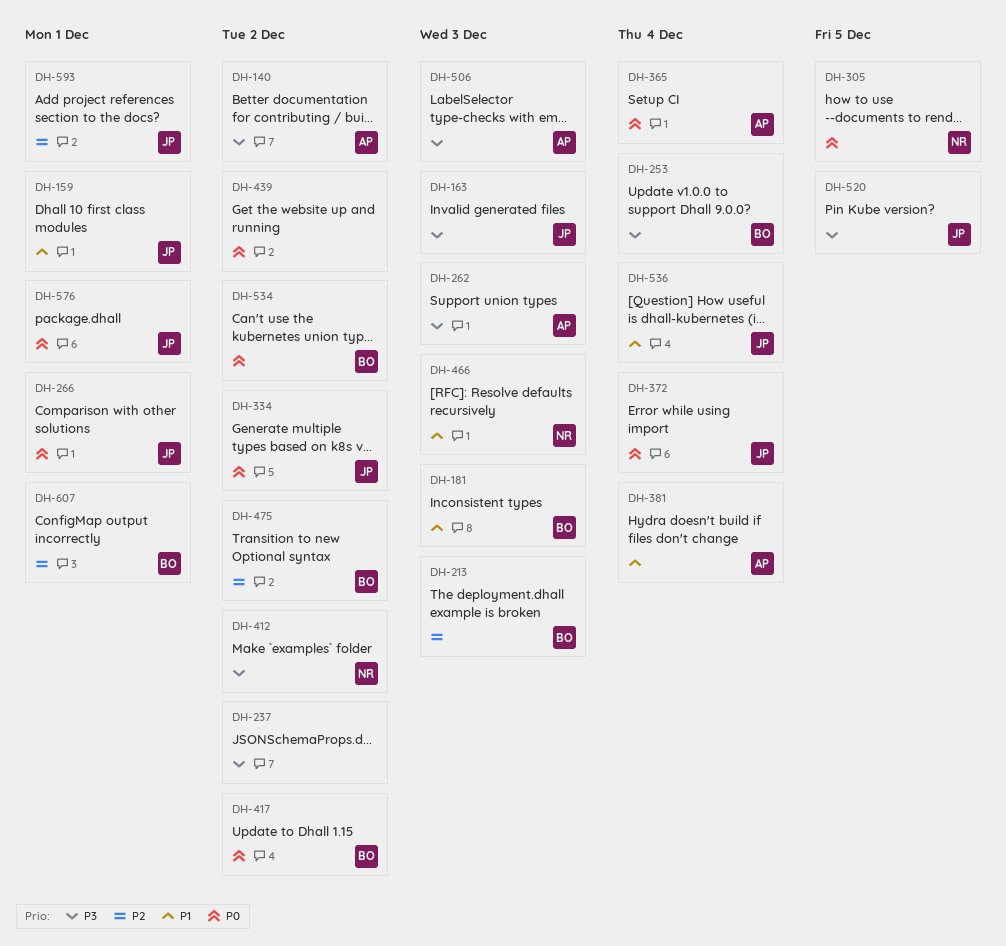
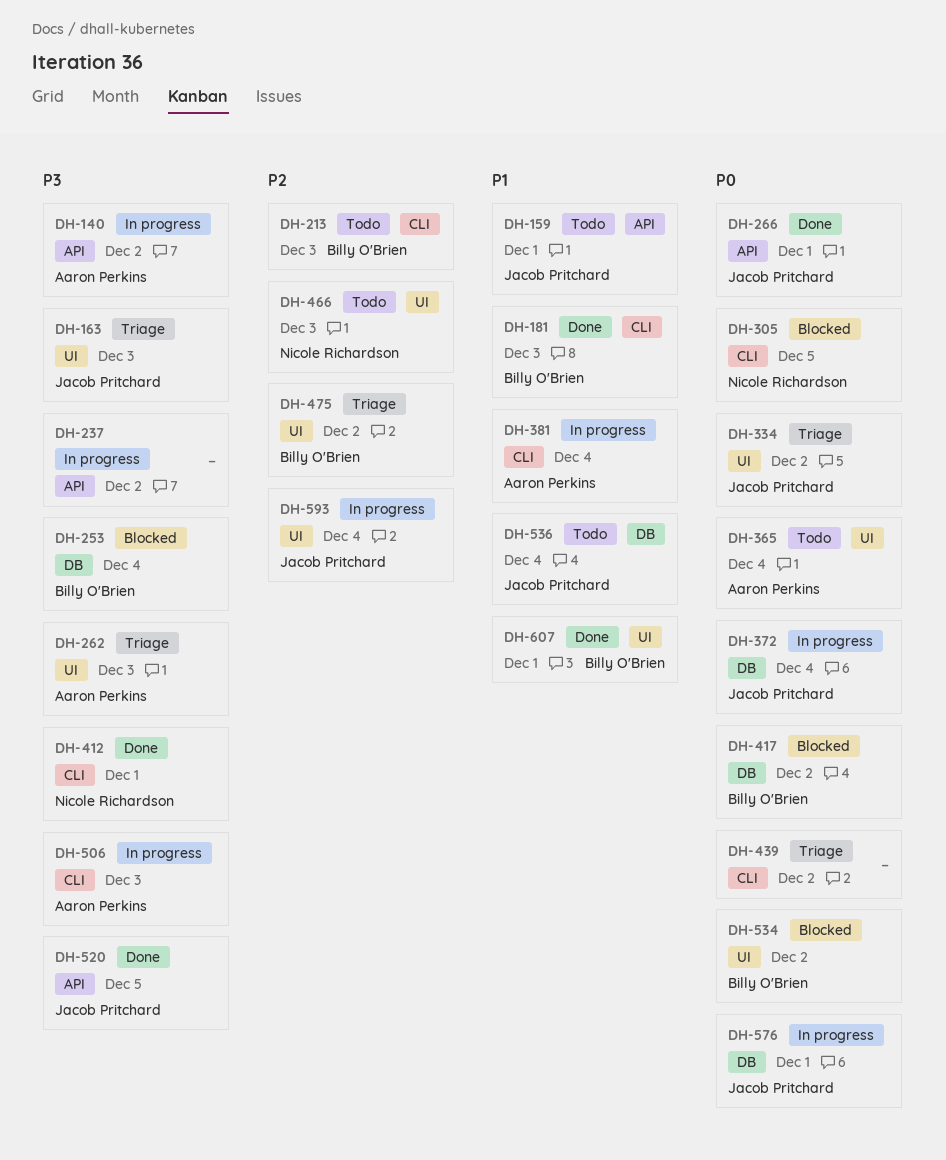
DH-412, due: Dec 2 -> Dec 1
DH-466, priority: P1 -> P2
DH-593, due: Dec 1 -> Dec 4
DH-607, priority: P2 -> P1

